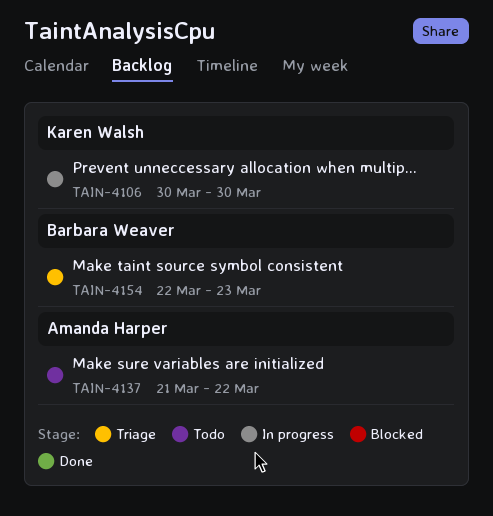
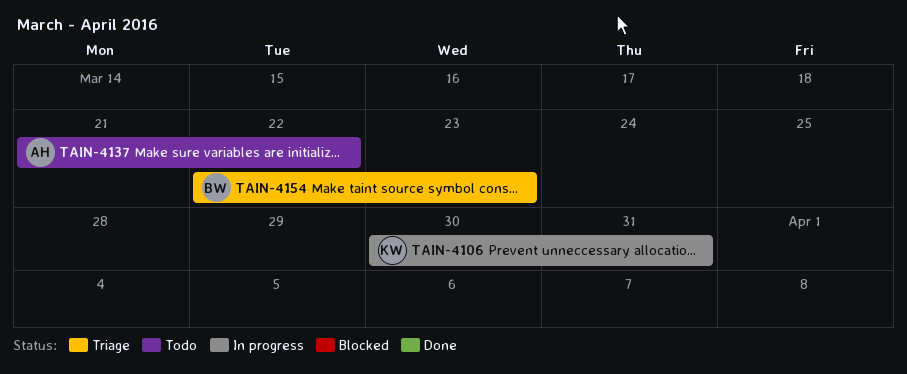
TAIN-4106, due: Mar 30 -> Mar 31

